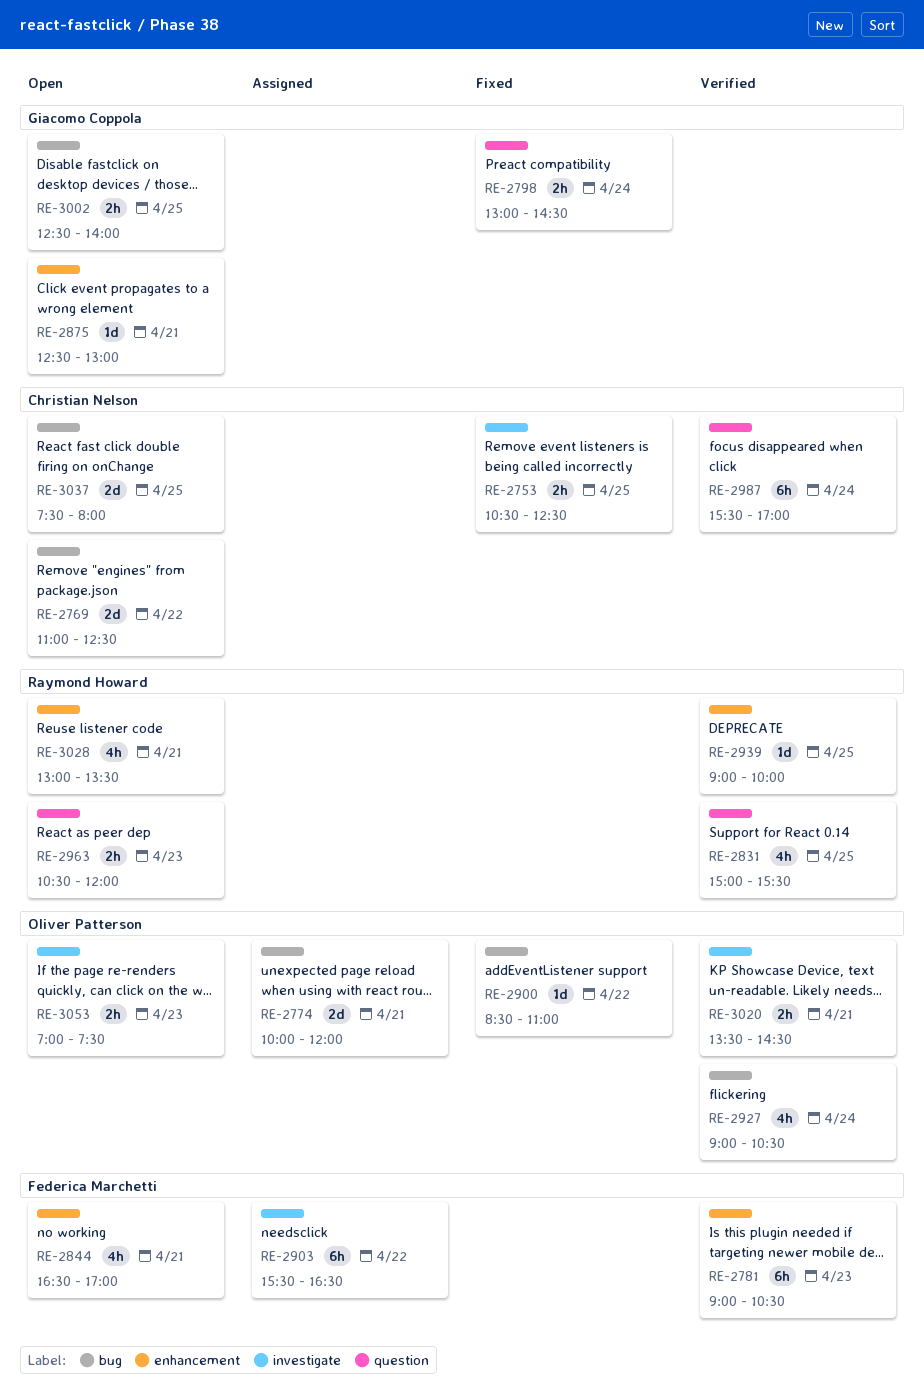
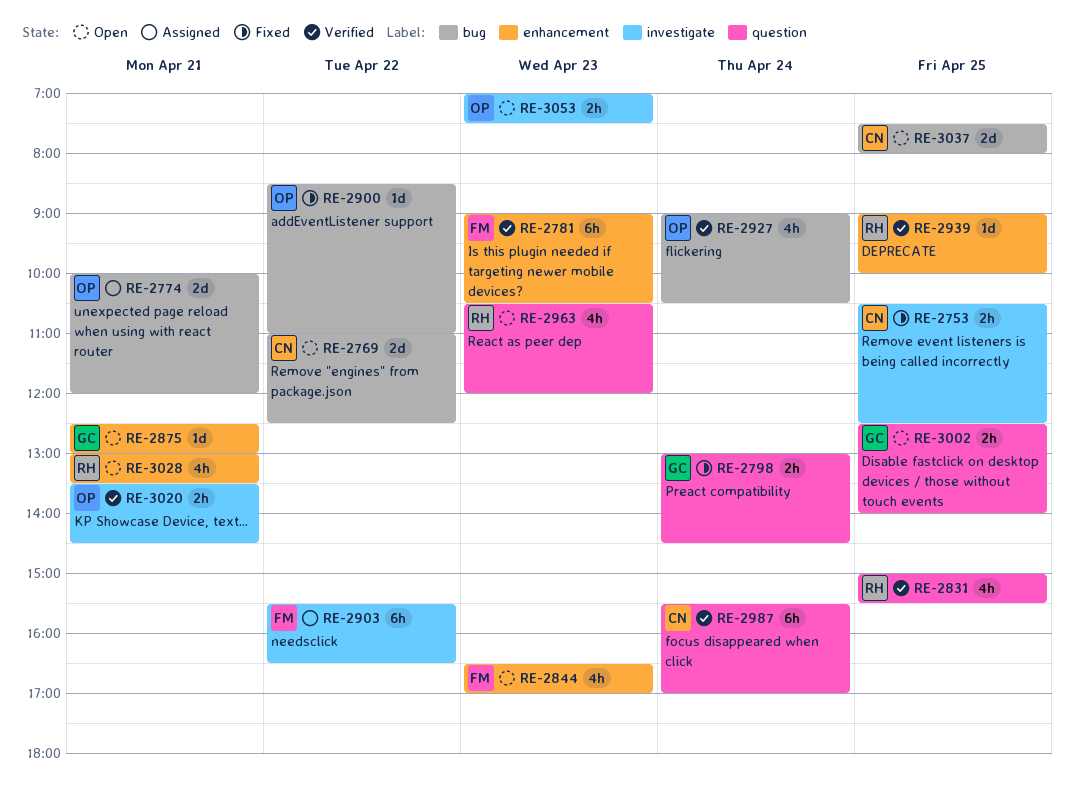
RE-2844, day: Apr 21 -> Apr 23
RE-2963, estimate: 2h -> 4h
RE-3002, label: bug -> question

